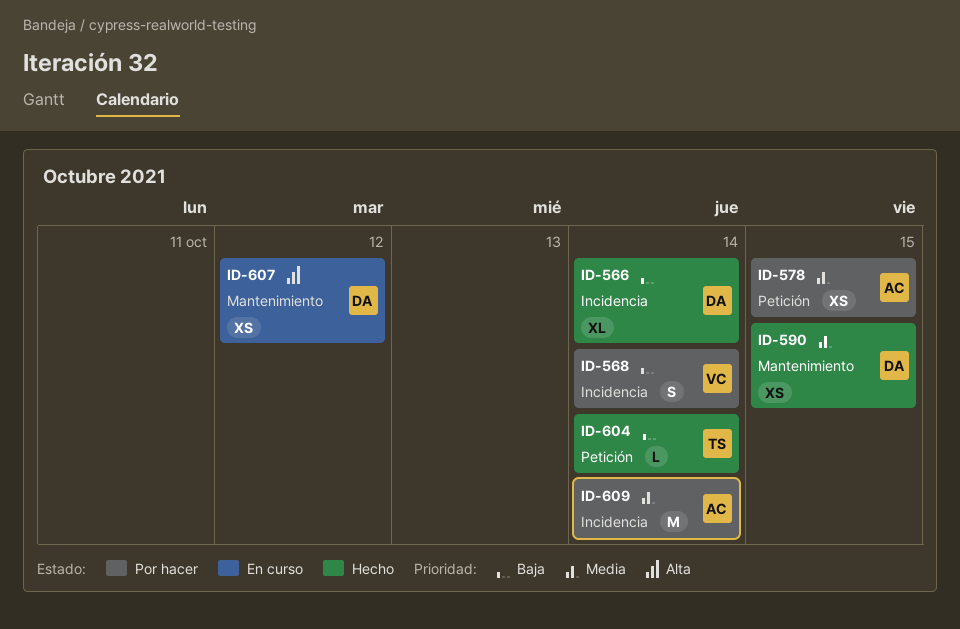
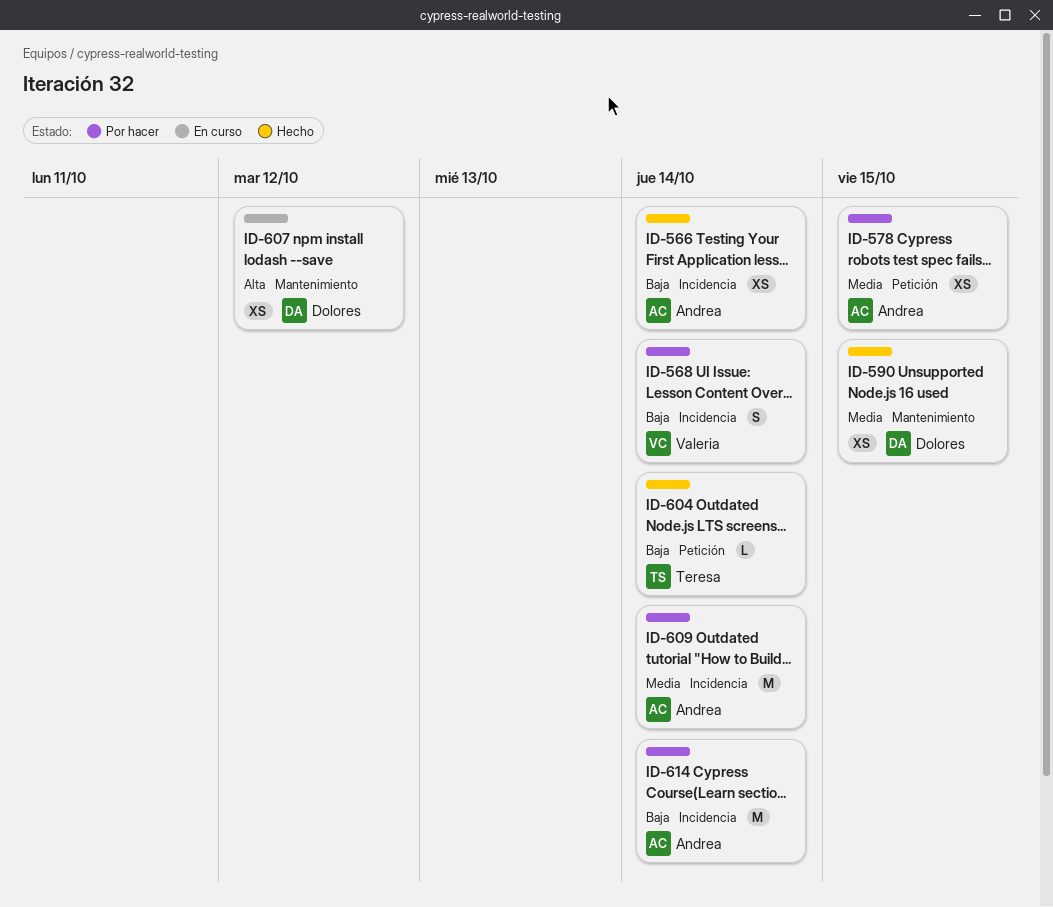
ID-566, owner: Dolores -> Andrea
ID-566, estimate: XL -> XS
ID-614: none -> present

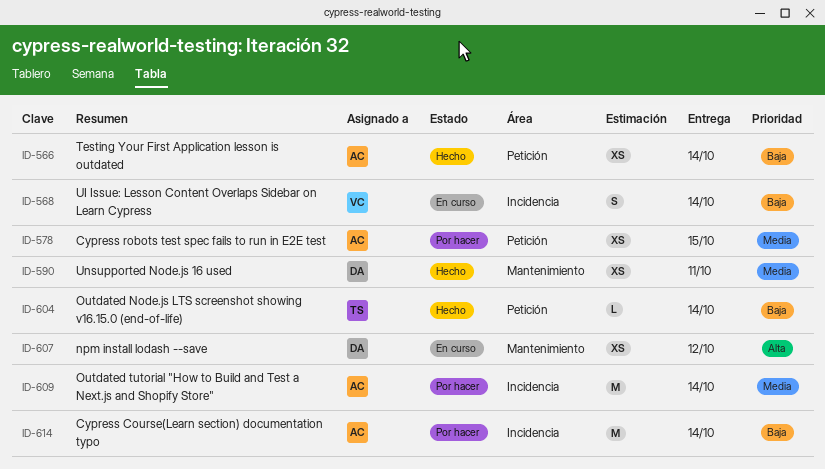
ID-566, label: Incidencia -> Petición
ID-568, status: Por hacer -> En curso
ID-590, due: Oct 15 -> Oct 11

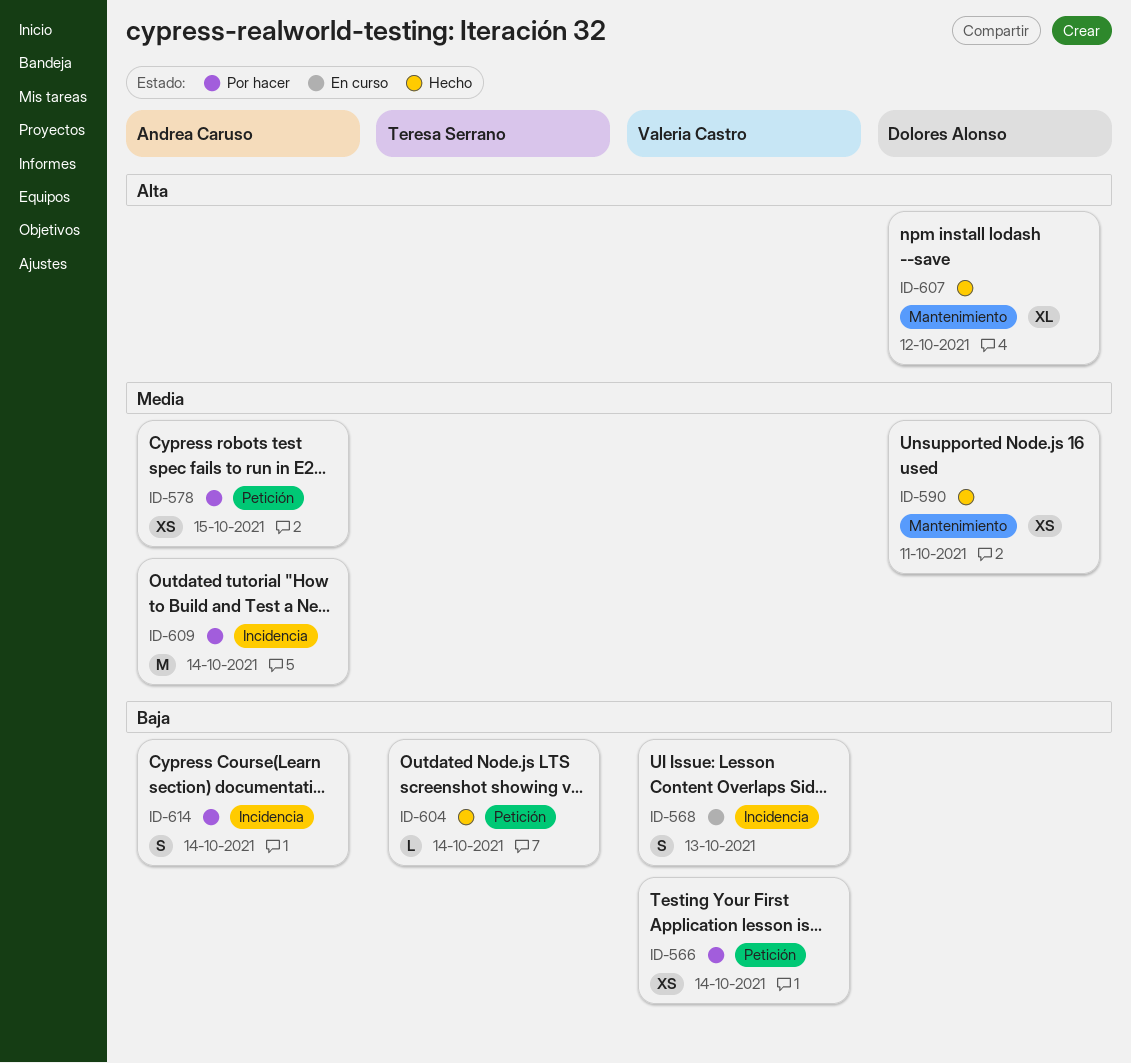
ID-566, status: Hecho -> Por hacer
ID-566, owner: Andrea Caruso -> Valeria Castro
ID-568, due: Oct 14 -> Oct 13
ID-607, status: En curso -> Hecho
ID-607, estimate: XS -> XL
ID-614, estimate: M -> S

